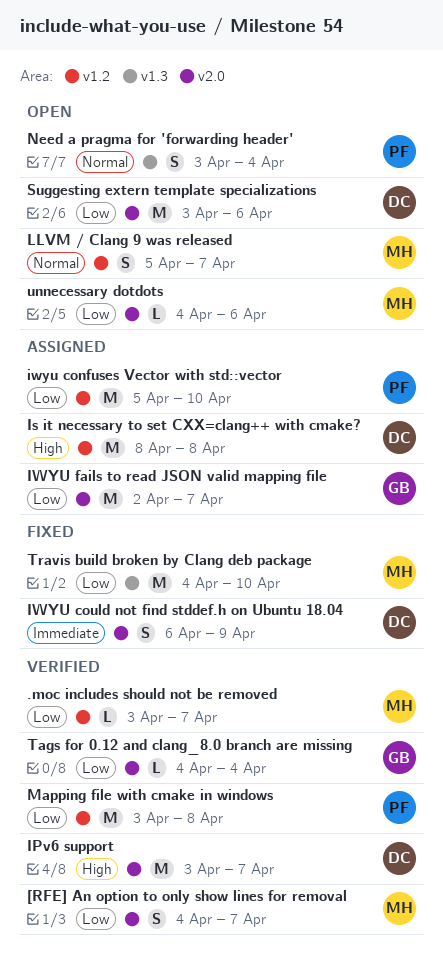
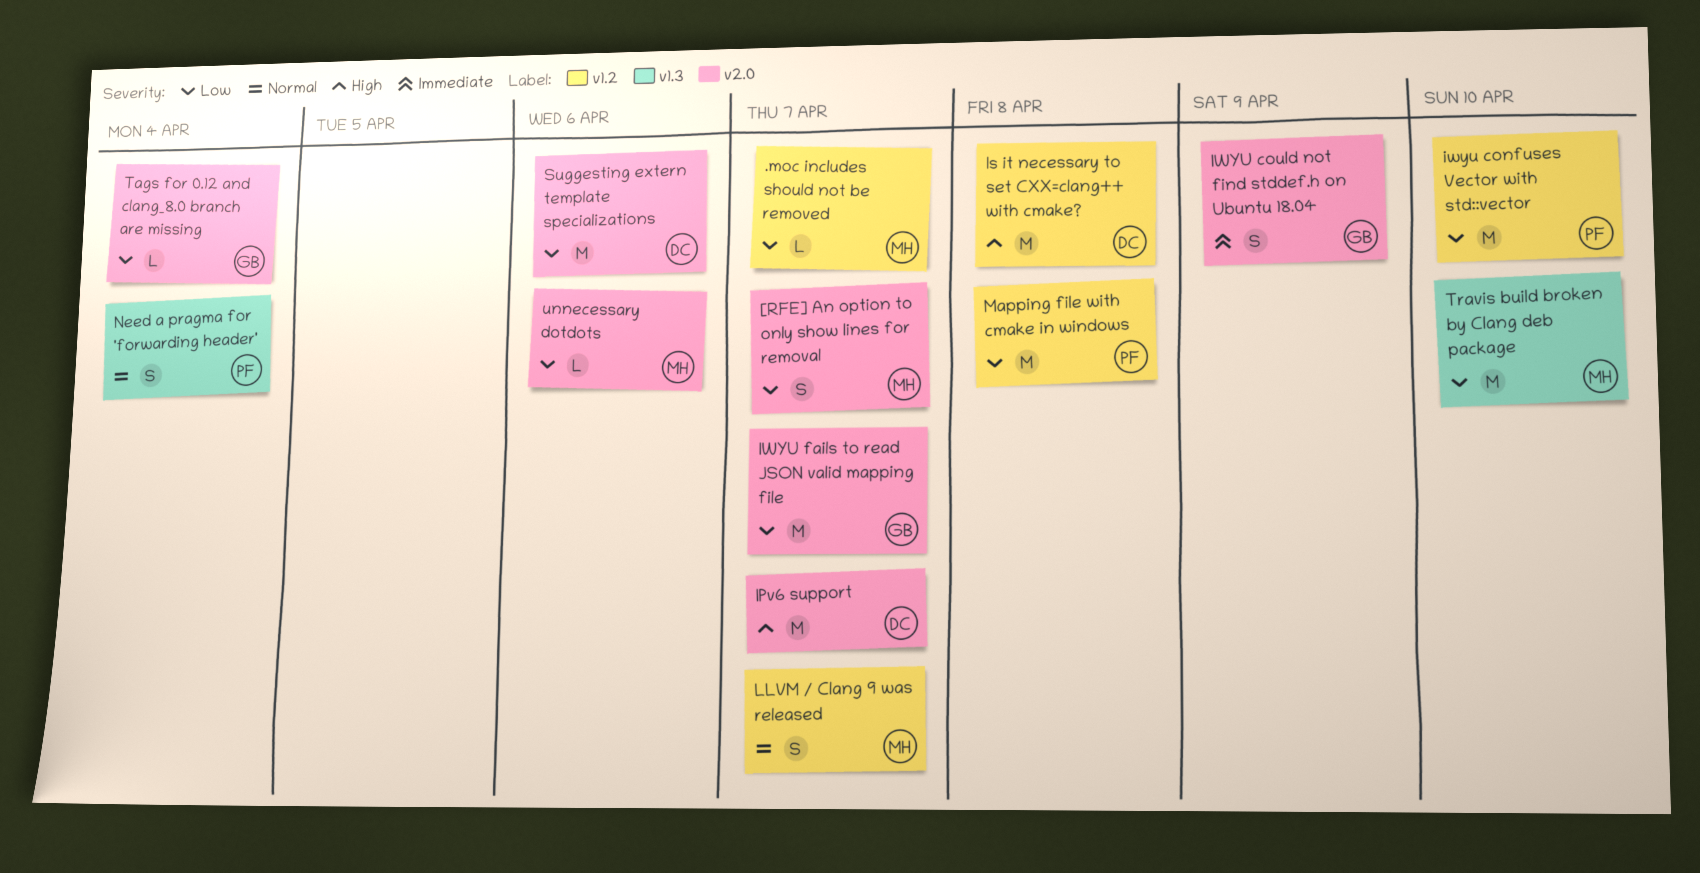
IWYU could not find stddef.h on Ubuntu 18.04, owner: DC -> GB

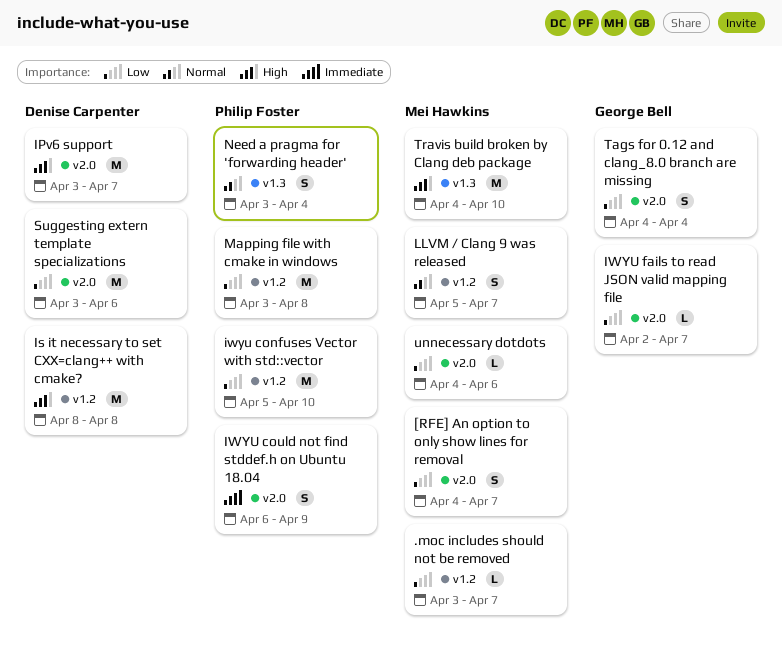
IWYU could not find stddef.h on Ubuntu 18.04, owner: George Bell -> Philip Foster
IWYU fails to read JSON valid mapping file, estimate: M -> L
Tags for 0.12 and clang_8.0 branch are missing, estimate: L -> S
Travis build broken by Clang deb package, priority: Low -> High

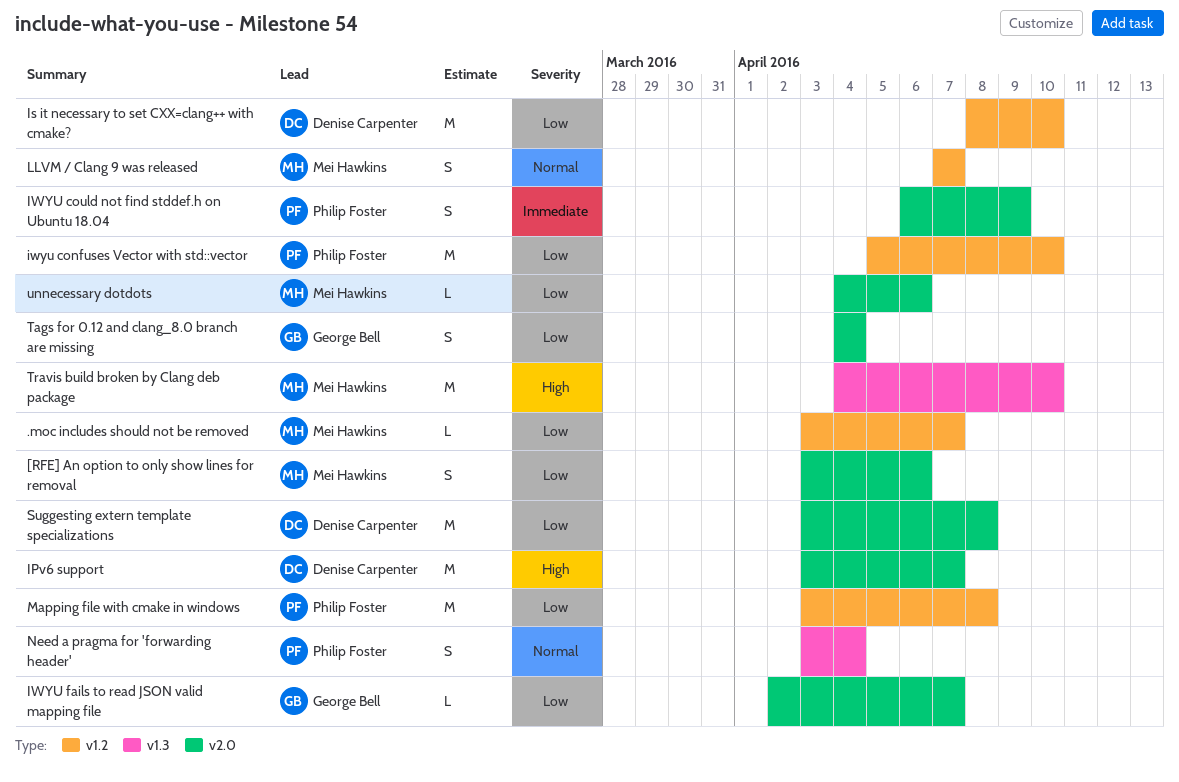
[RFE] An option to only show lines for removal, start: Apr 4 -> Apr 3
[RFE] An option to only show lines for removal, due: Apr 7 -> Apr 6
Is it necessary to set CXX=clang++ with cmake?, priority: High -> Low
Is it necessary to set CXX=clang++ with cmake?, due: Apr 8 -> Apr 10
LLVM / Clang 9 was released, start: Apr 5 -> Apr 7
Suggesting extern template specializations, due: Apr 6 -> Apr 8

